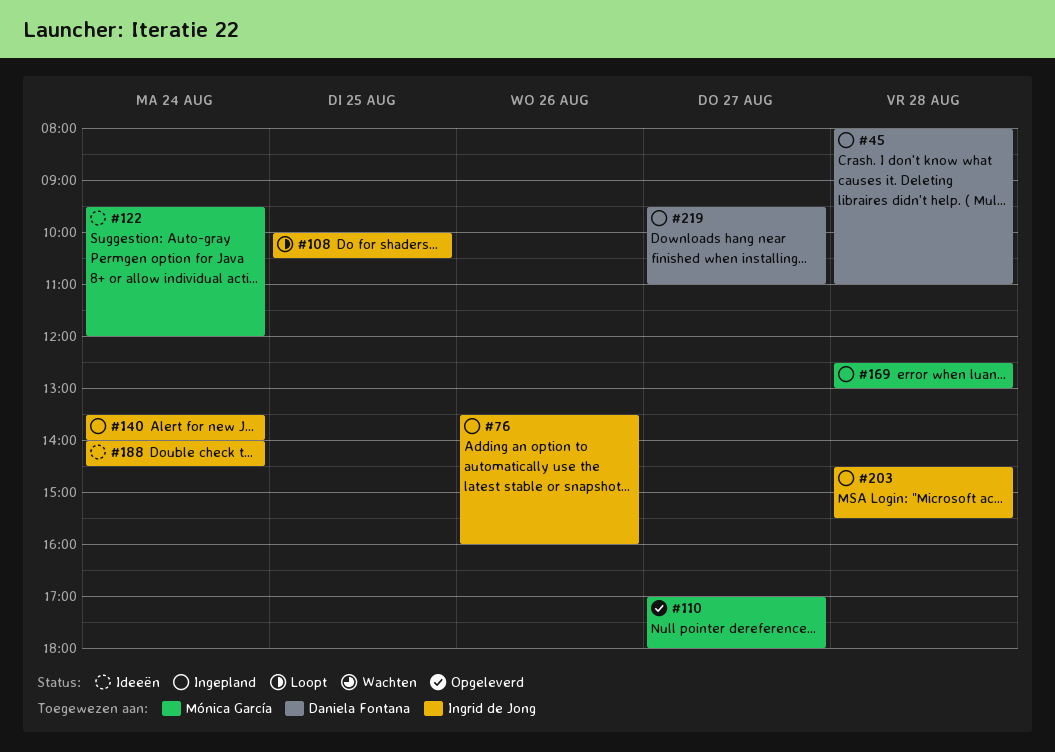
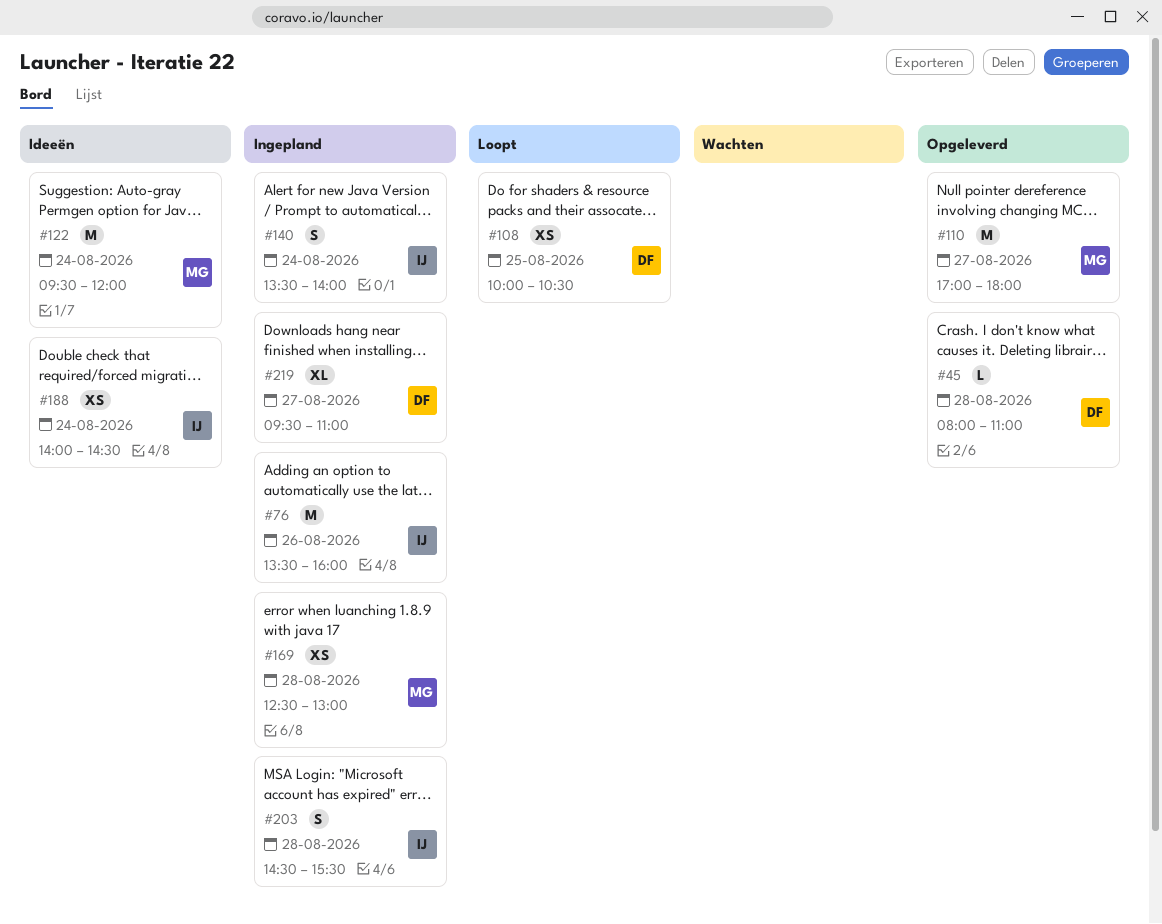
#45, status: Ingepland -> Opgeleverd
#108, owner: Ingrid de Jong -> Daniela Fontana

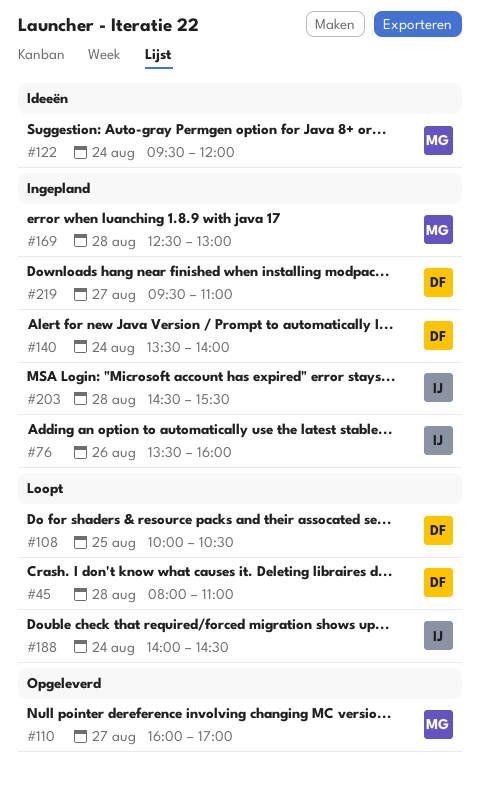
#45, status: Opgeleverd -> Loopt
#110, begins: 17:00 -> 16:00
#110, ends: 18:00 -> 17:00
#140, owner: IJ -> DF
#188, status: Ideeën -> Loopt

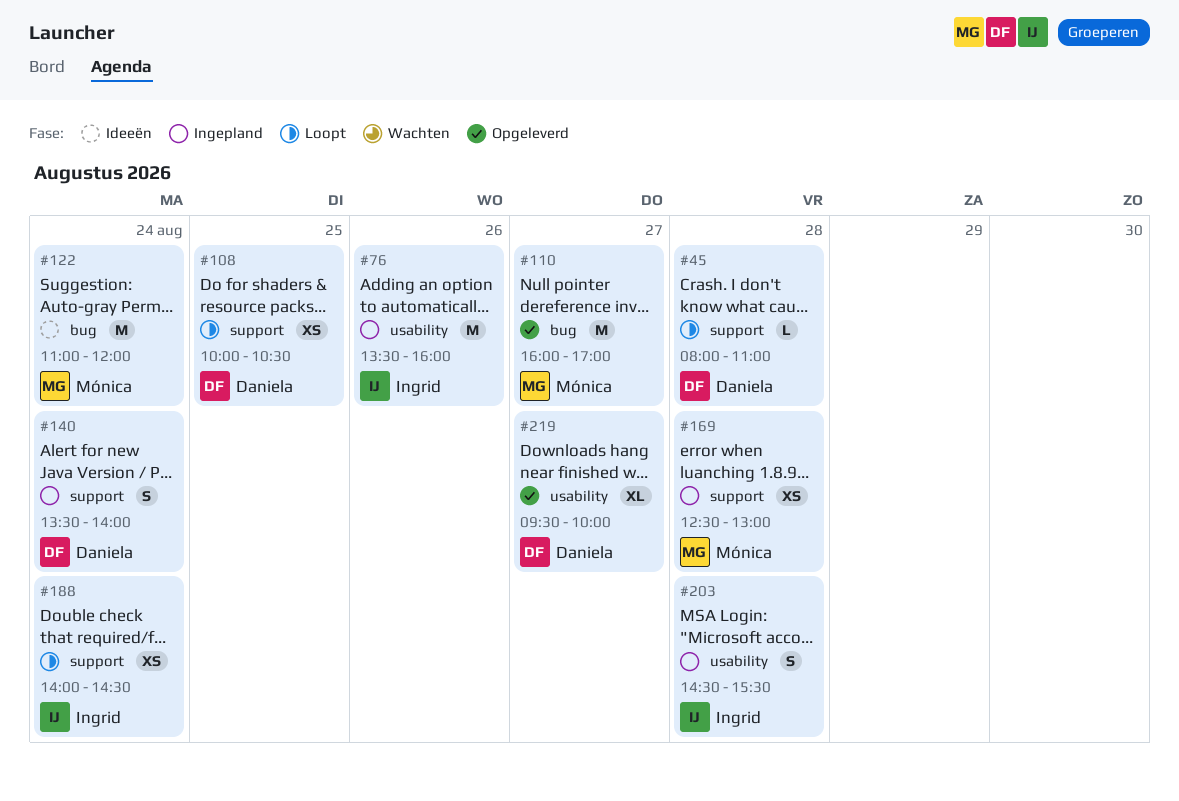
#122, begins: 09:30 -> 11:00
#219, status: Ingepland -> Opgeleverd
#219, ends: 11:00 -> 10:00

